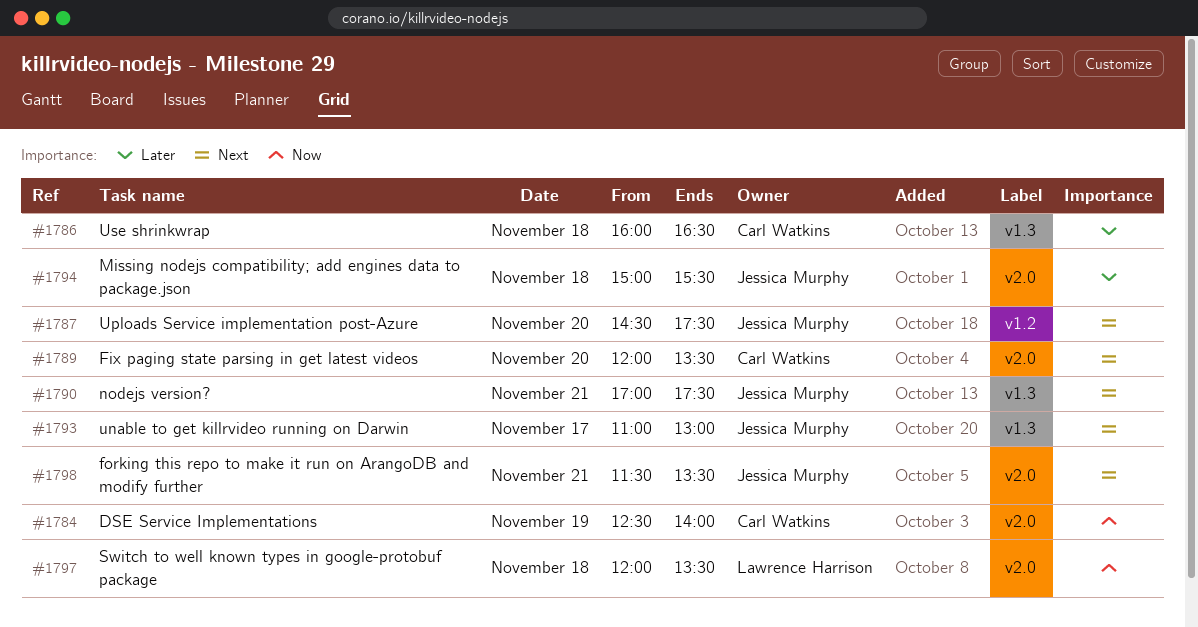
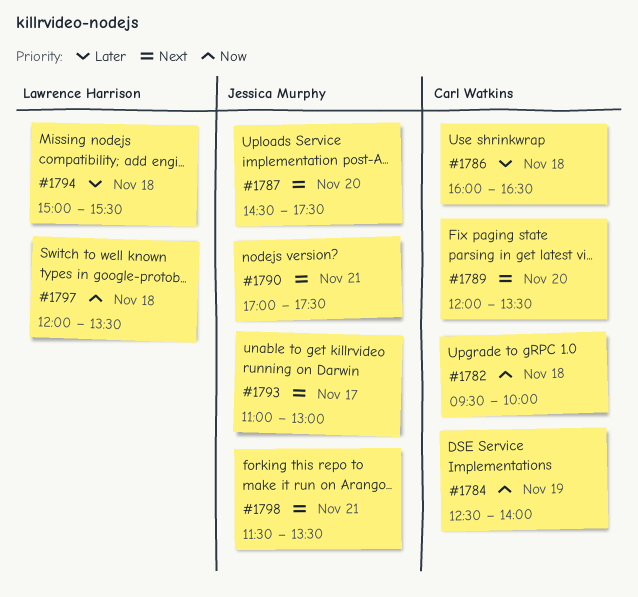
#1782: none -> present
#1794, owner: Jessica Murphy -> Lawrence Harrison

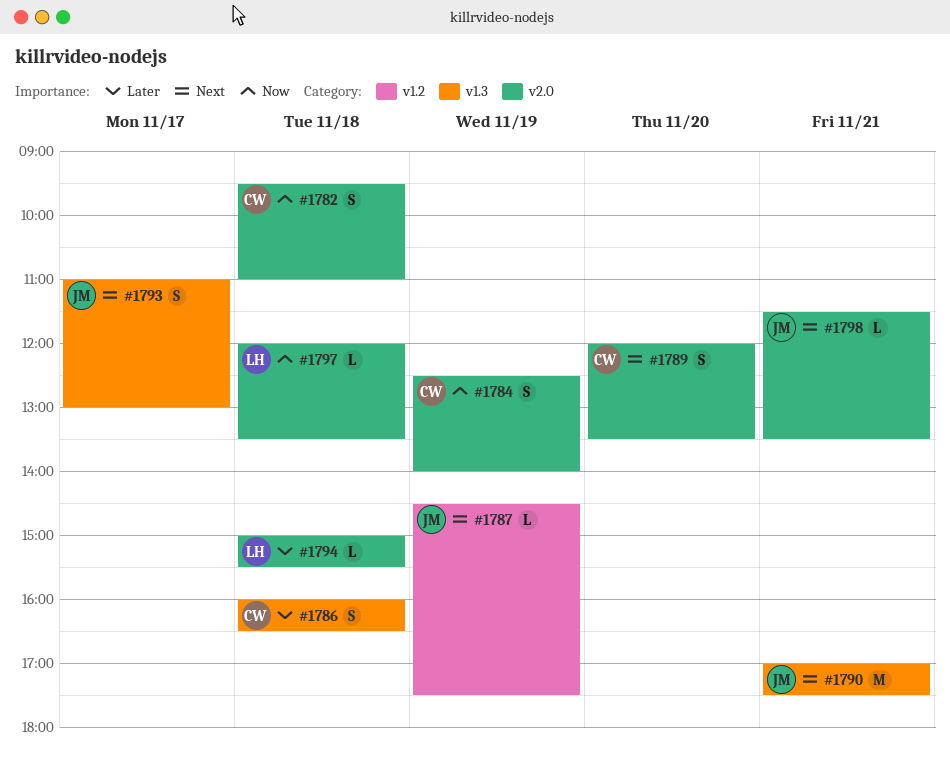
#1782, ends: 10:00 -> 11:00
#1787, day: Nov 20 -> Nov 19

